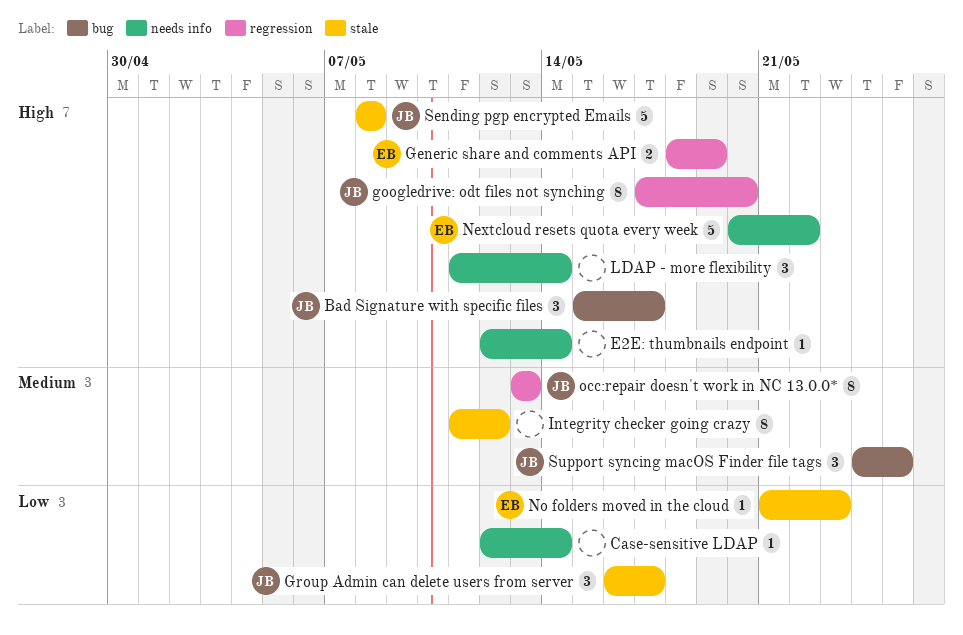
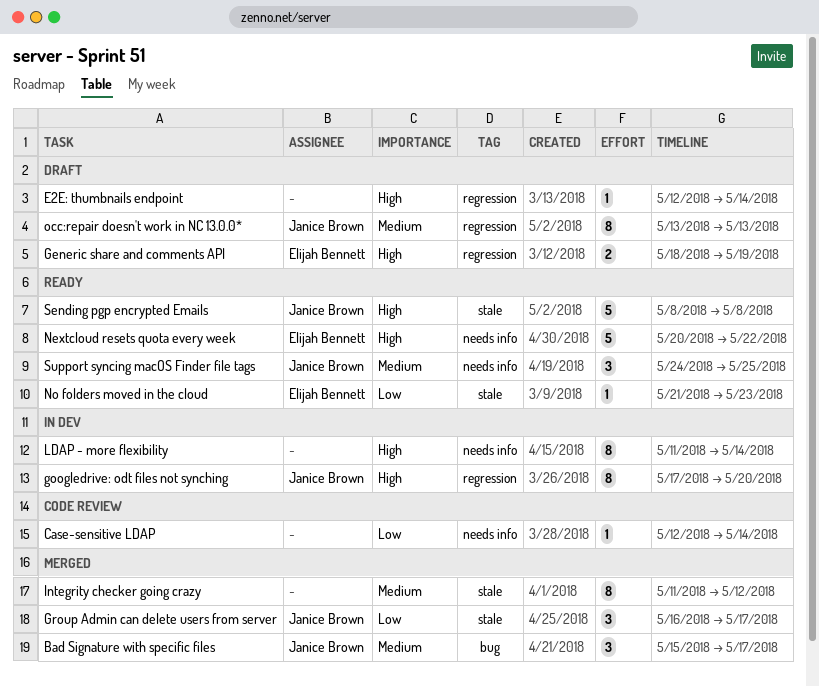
Bad Signature with specific files, priority: High -> Medium
E2E: thumbnails endpoint, label: needs info -> regression
LDAP - more flexibility, estimate: 3 -> 8
Support syncing macOS Finder file tags, label: bug -> needs info

